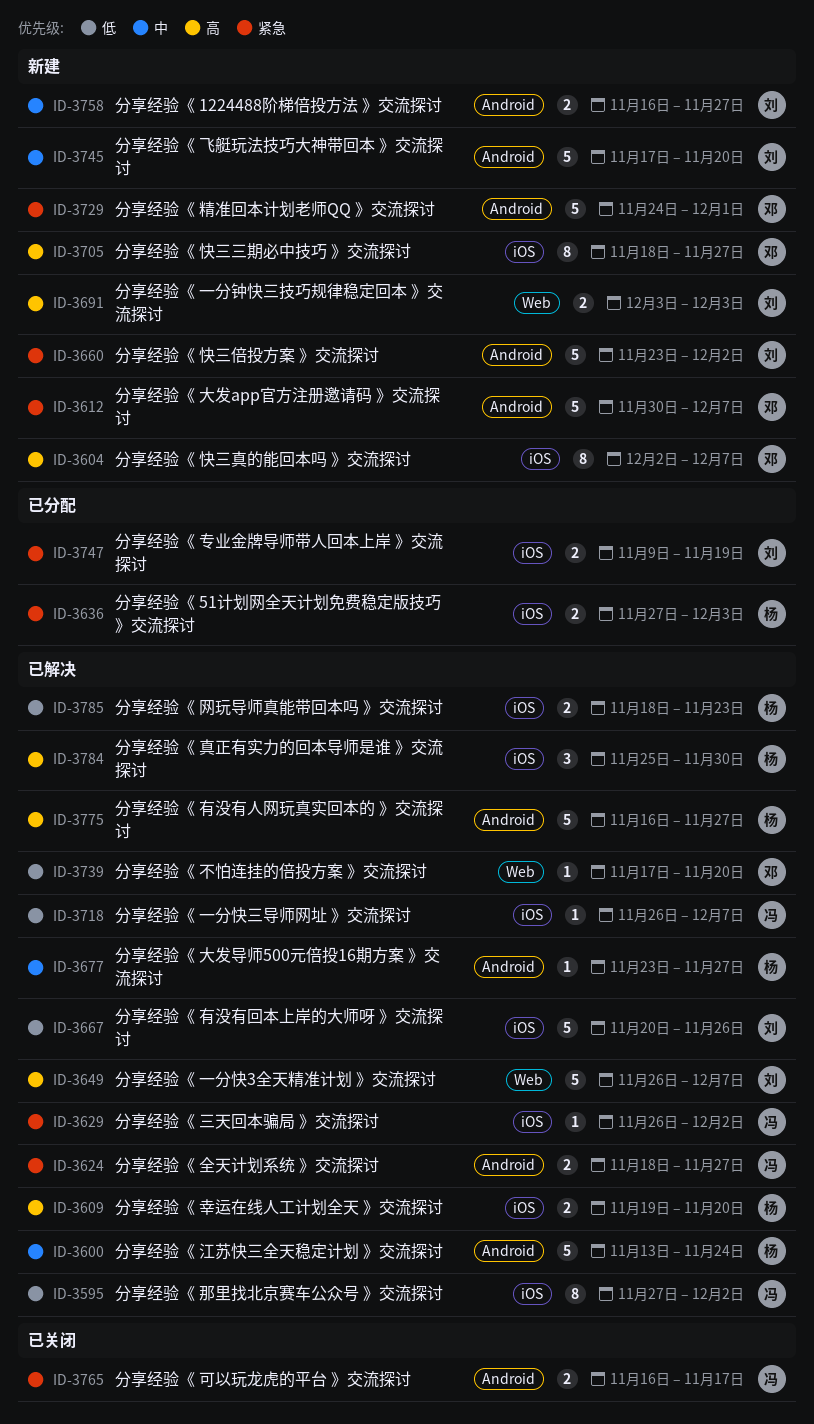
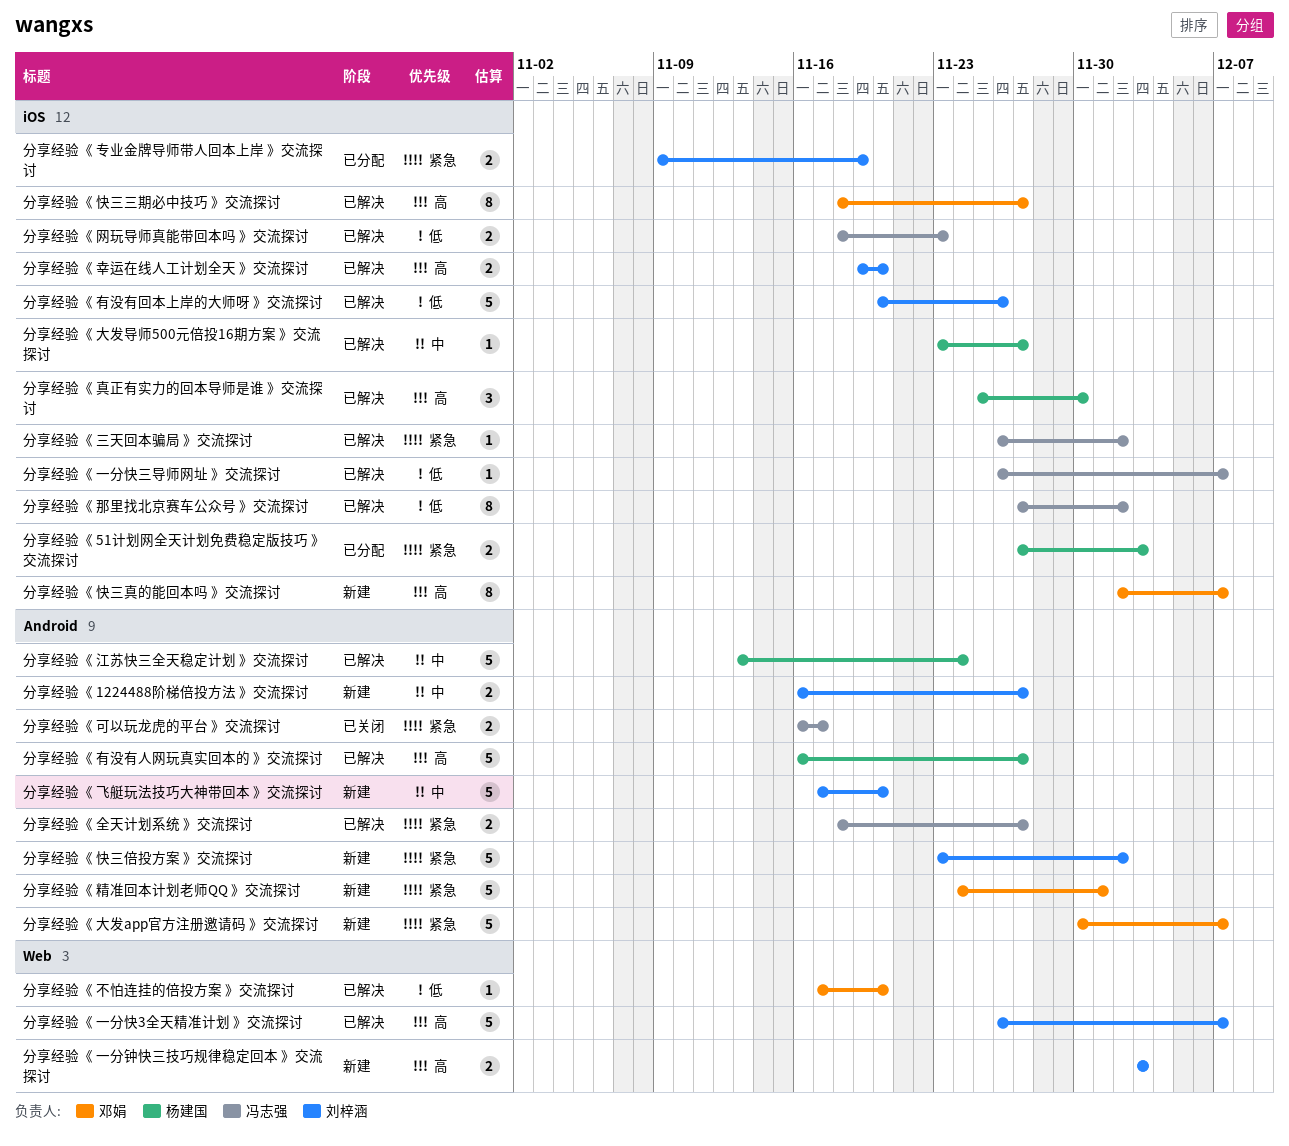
分享经验《 大发导师500元倍投16期方案 》交流探讨, label: Android -> iOS
分享经验《 幸运在线人工计划全天 》交流探讨, owner: 杨建国 -> 刘梓涵
分享经验《 快三三期必中技巧 》交流探讨, status: 新建 -> 已解决
分享经验《 网玩导师真能带回本吗 》交流探讨, owner: 杨建国 -> 冯志强

